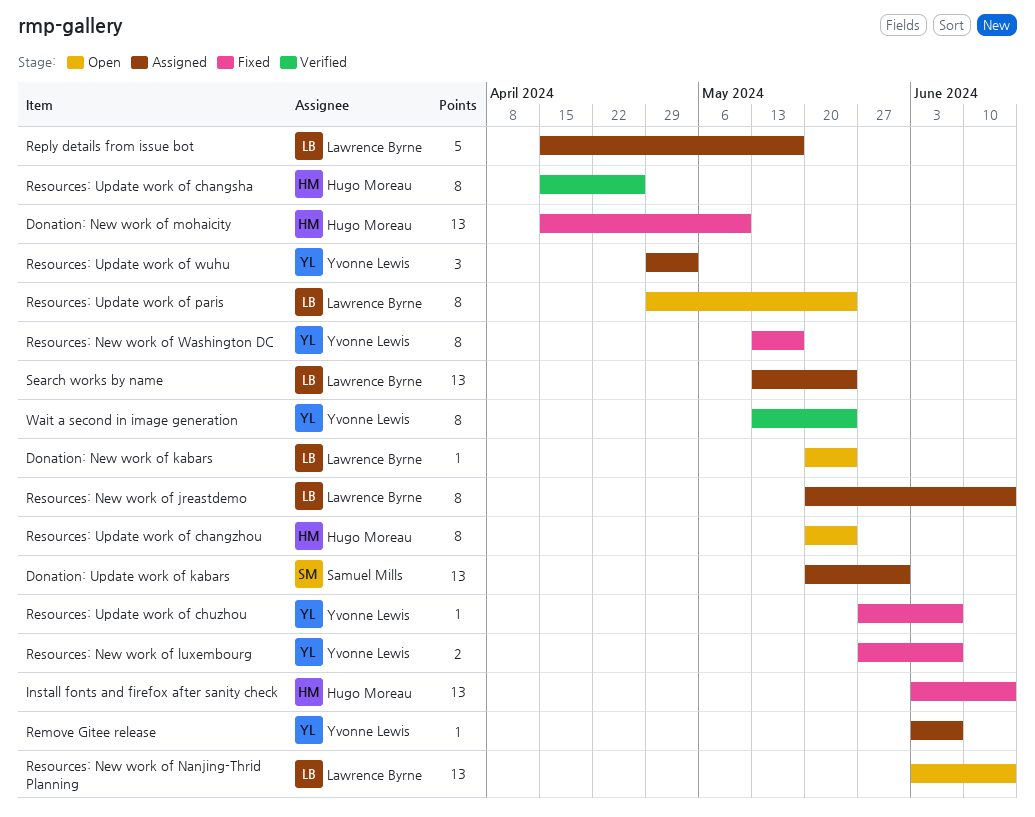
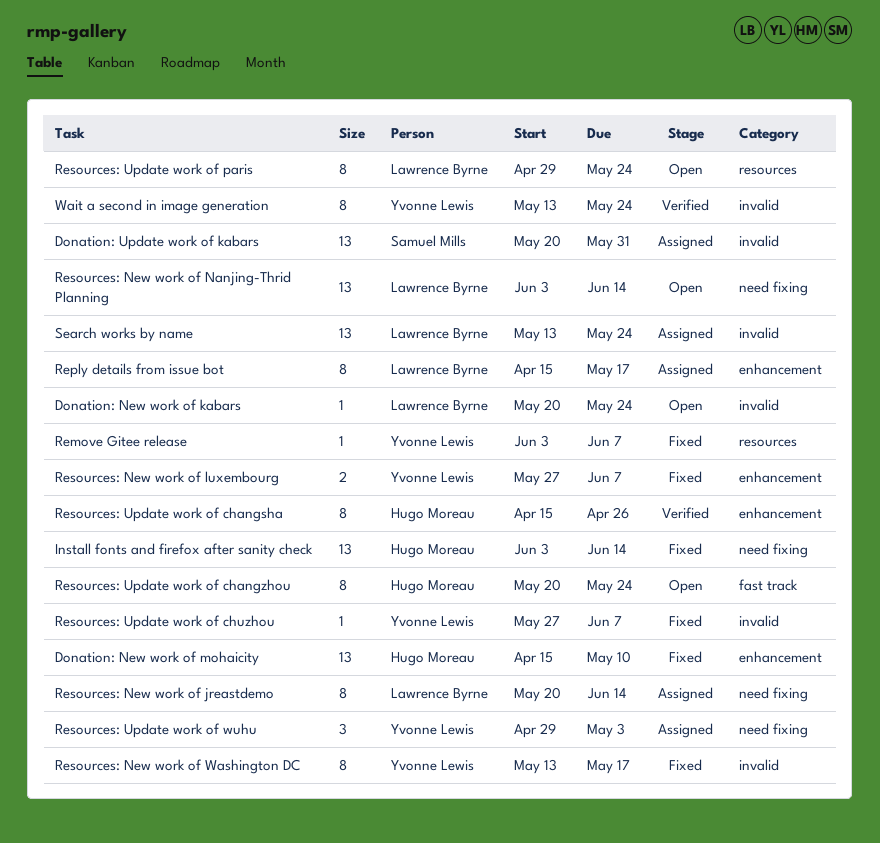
Remove Gitee release, status: Assigned -> Fixed
Reply details from issue bot, estimate: 5 -> 8

